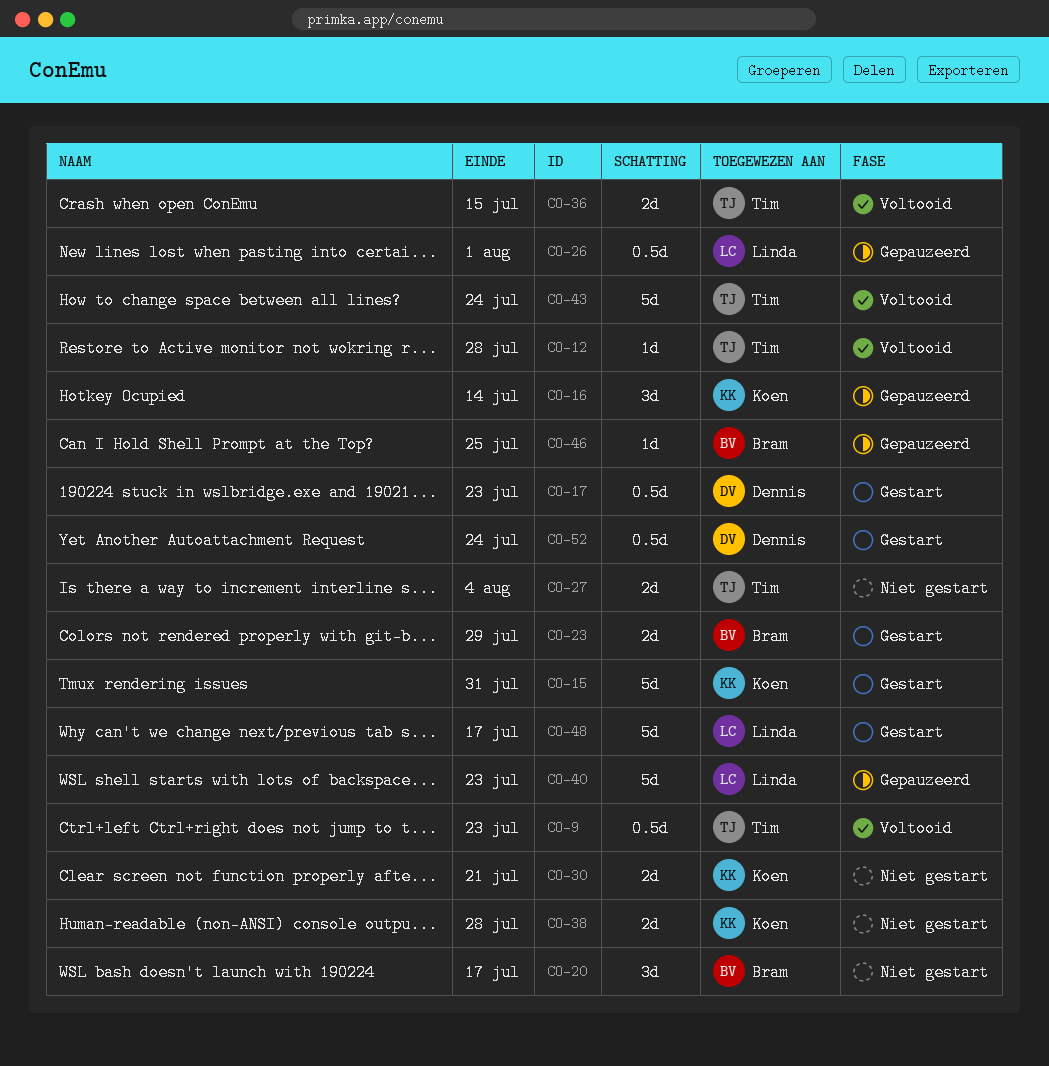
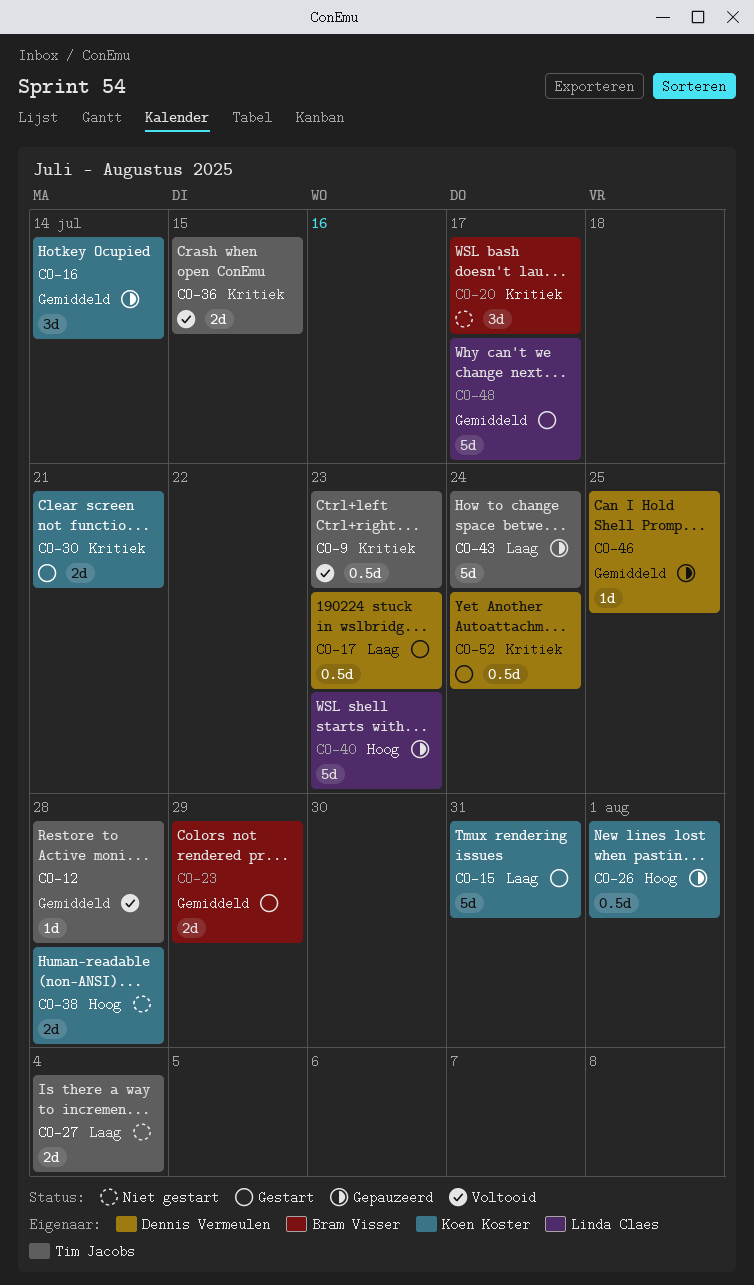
CO-26, owner: Linda Claes -> Koen Koster
CO-30, status: Niet gestart -> Gestart
CO-43, status: Voltooid -> Gepauzeerd
CO-46, owner: Bram Visser -> Dennis Vermeulen

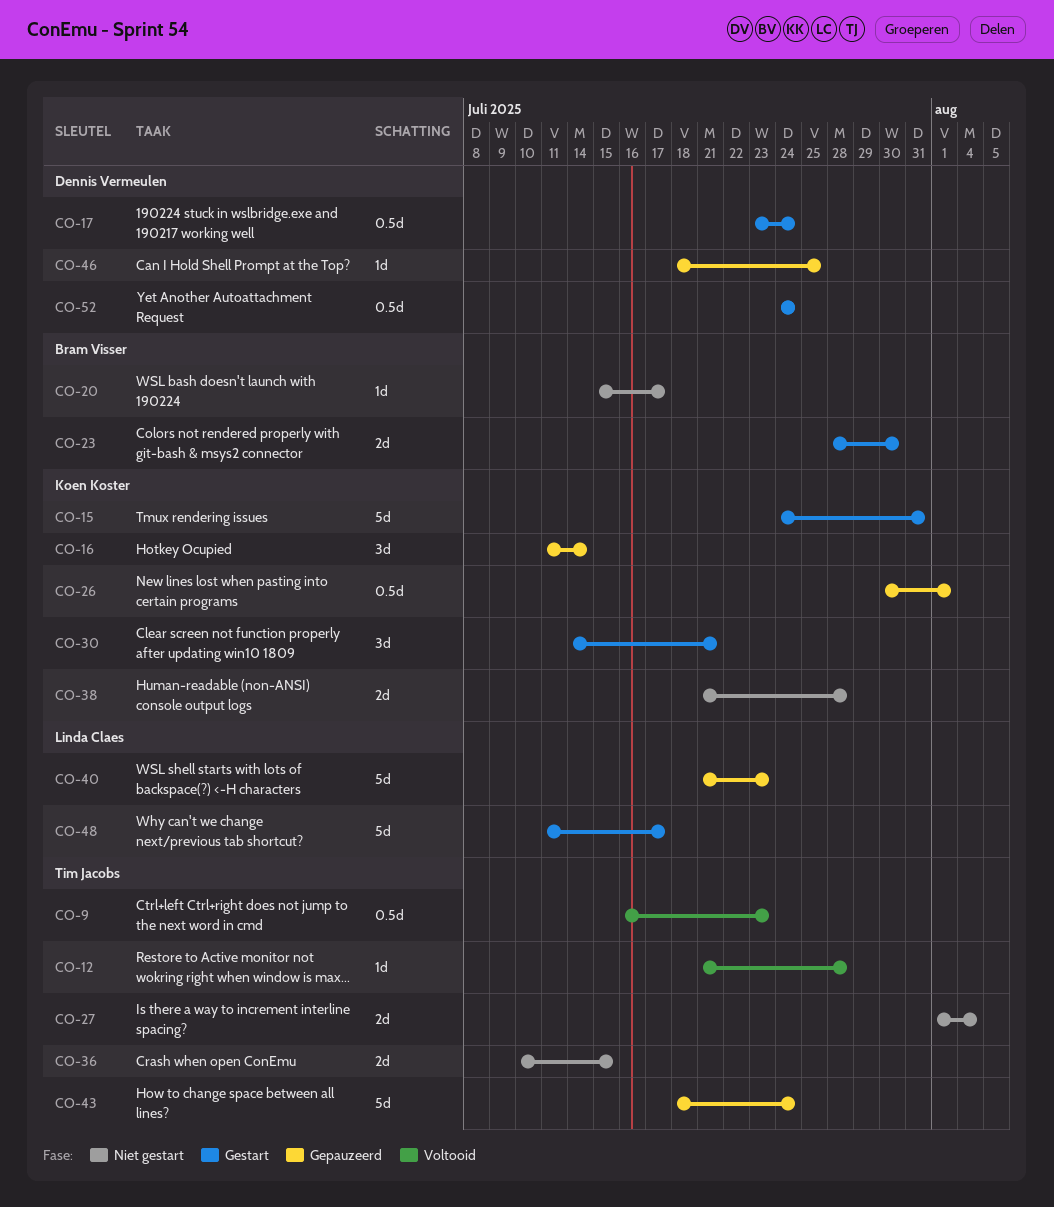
CO-17, due: Jul 23 -> Jul 24
CO-20, estimate: 3d -> 1d
CO-23, due: Jul 29 -> Jul 30
CO-30, estimate: 2d -> 3d
CO-36, status: Voltooid -> Niet gestart

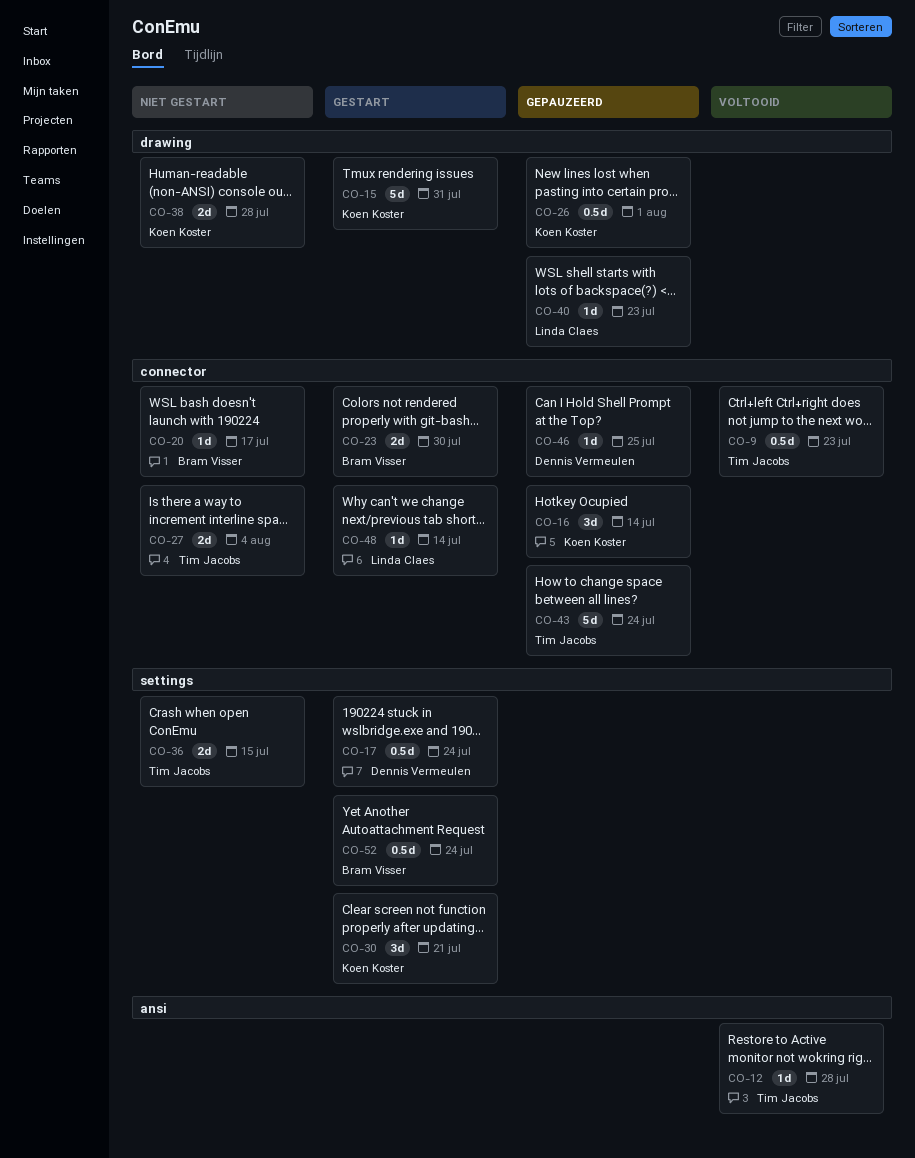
CO-40, estimate: 5d -> 1d
CO-48, estimate: 5d -> 1d
CO-48, due: Jul 17 -> Jul 14
CO-52, owner: Dennis Vermeulen -> Bram Visser

